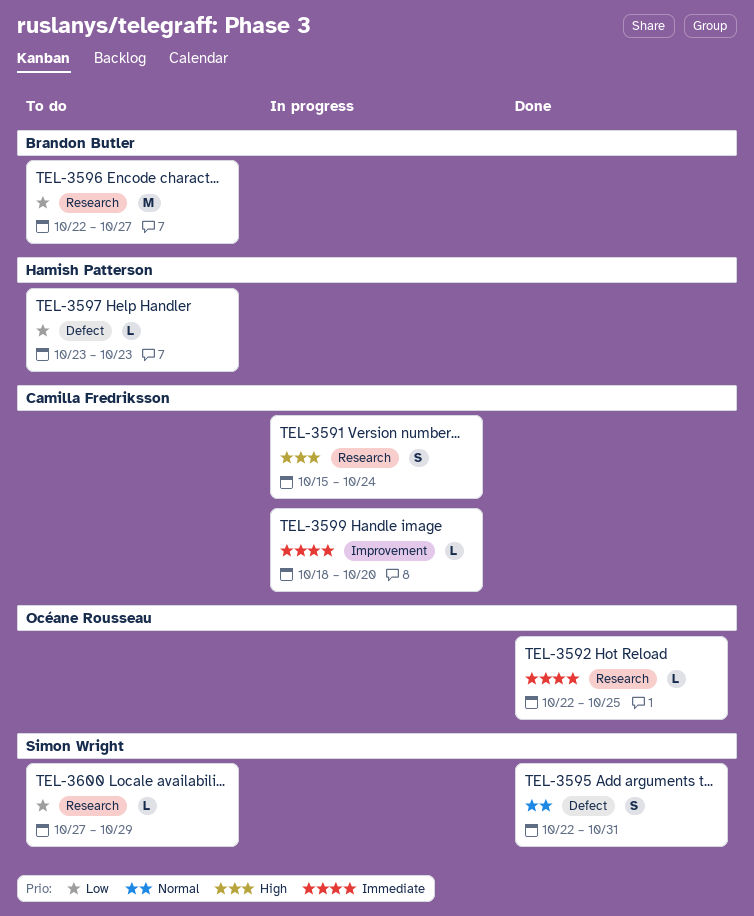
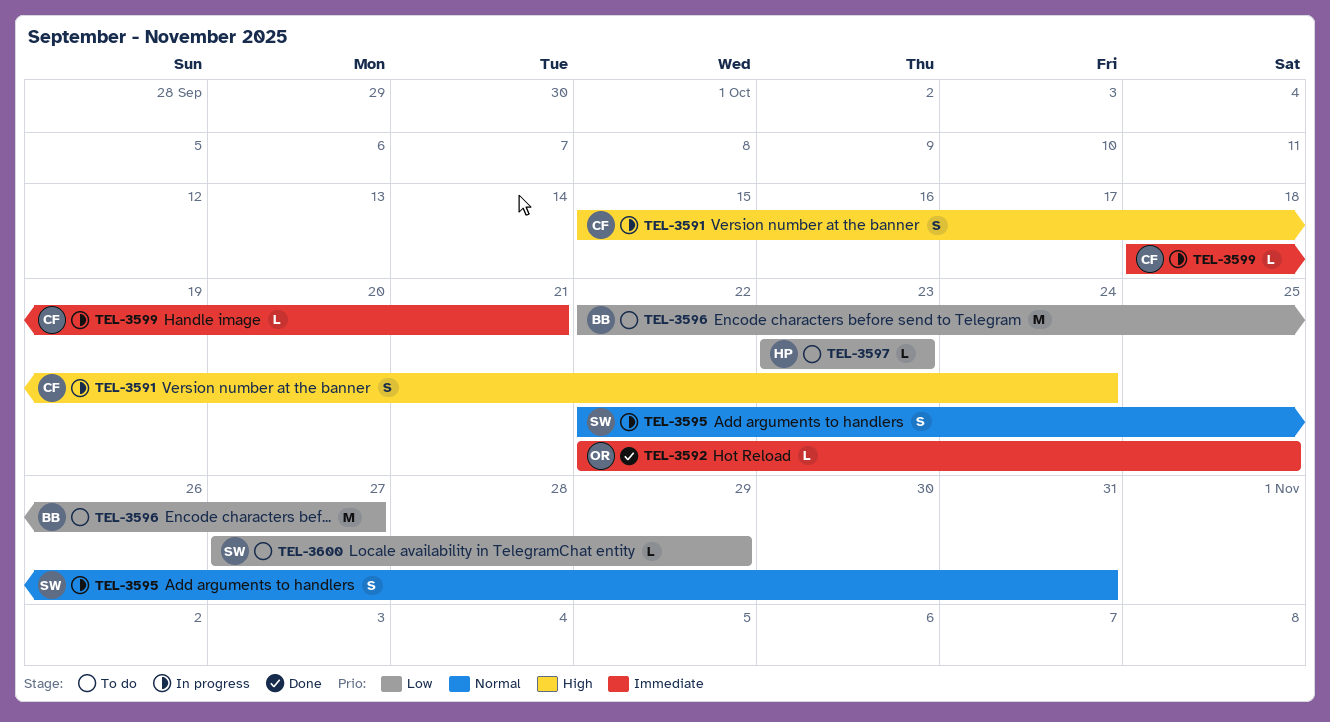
TEL-3595, status: Done -> In progress
TEL-3599, due: Oct 20 -> Oct 21

